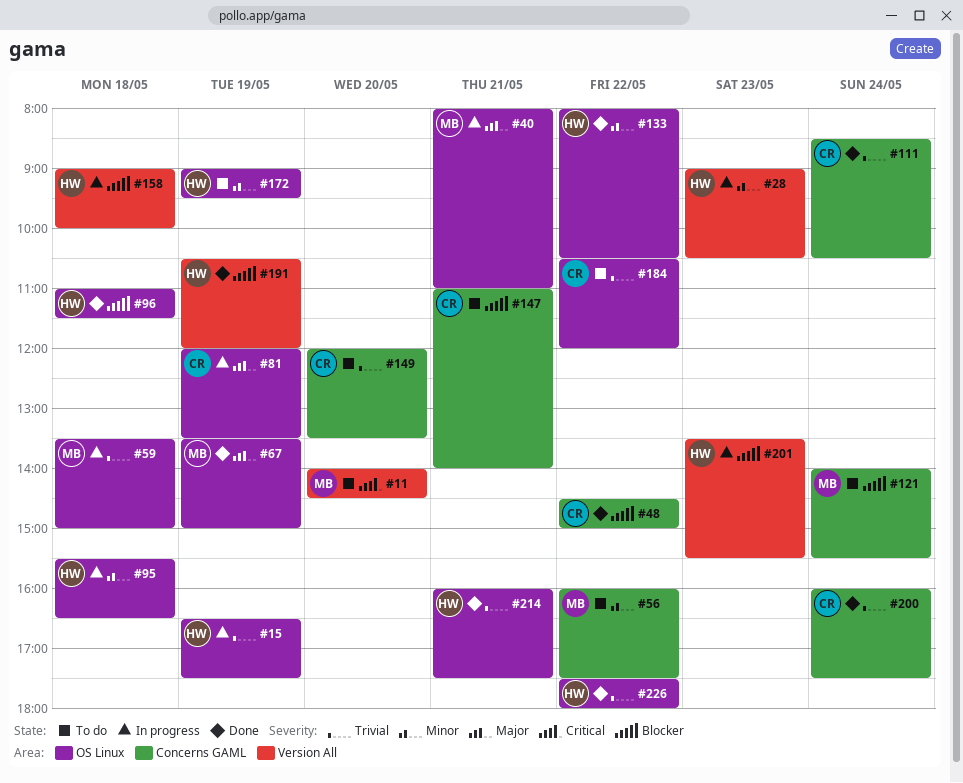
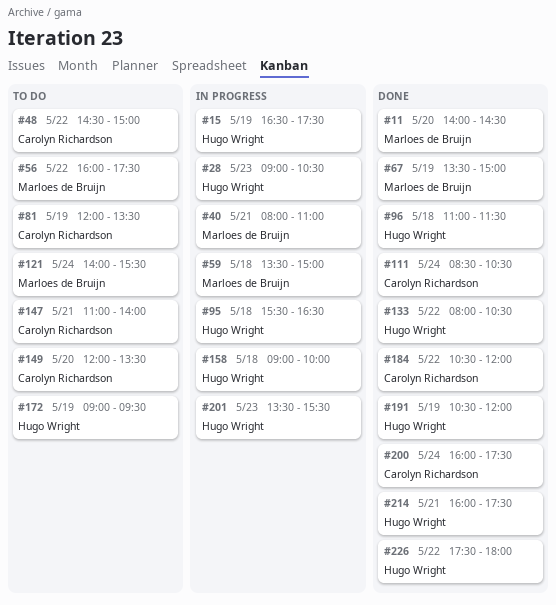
#11, status: To do -> Done
#48, status: Done -> To do
#81, status: In progress -> To do
#184, status: To do -> Done

